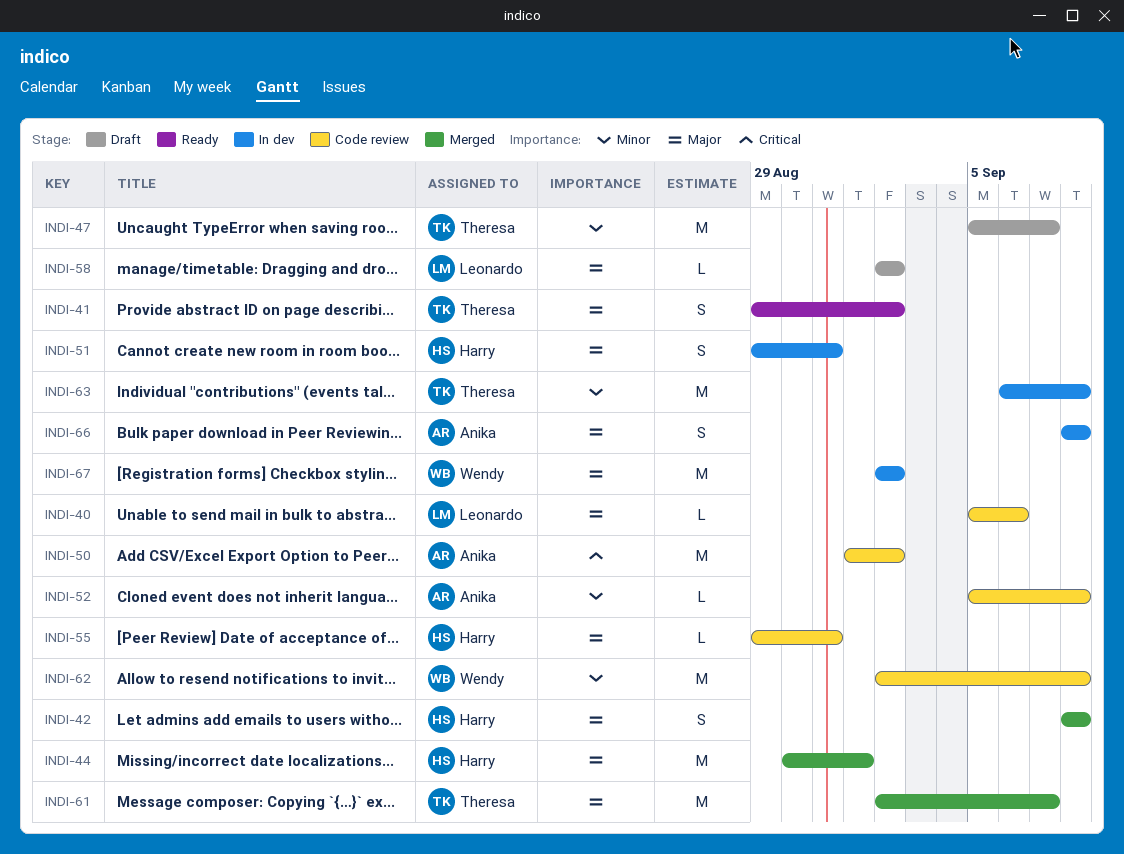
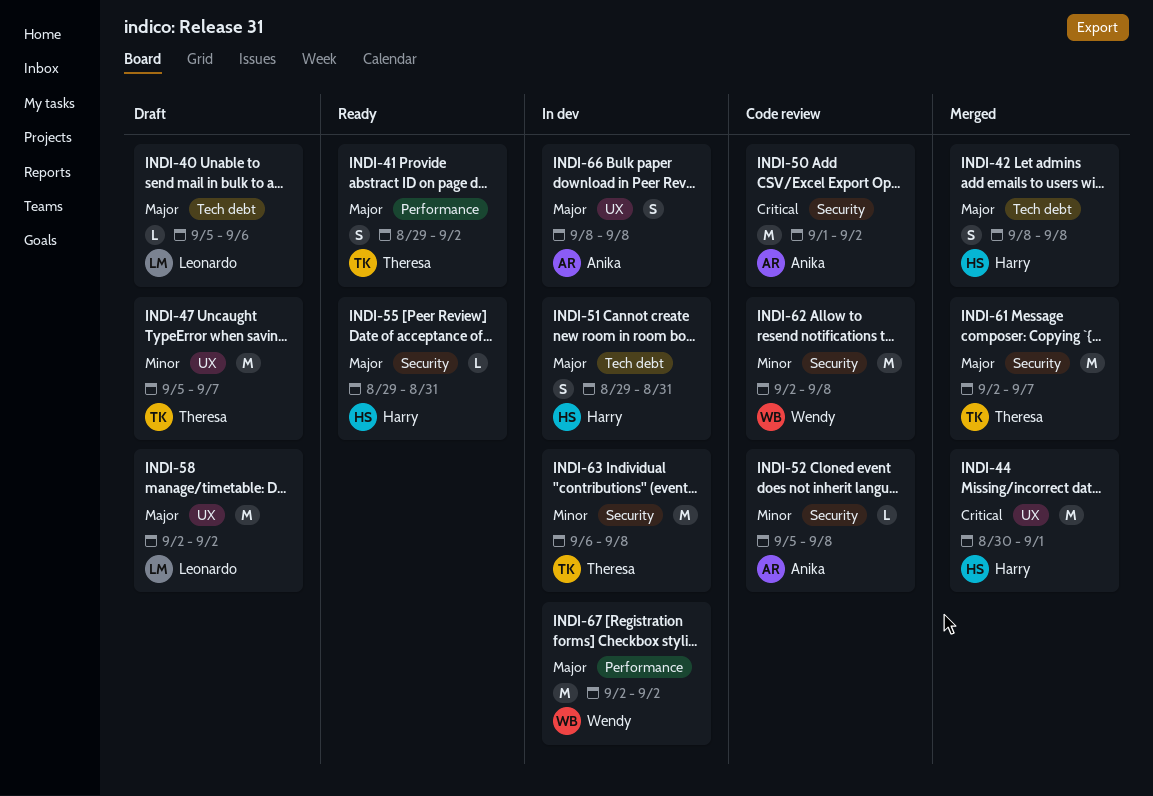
INDI-40, status: Code review -> Draft
INDI-44, priority: Major -> Critical
INDI-55, status: Code review -> Ready
INDI-58, estimate: L -> M

